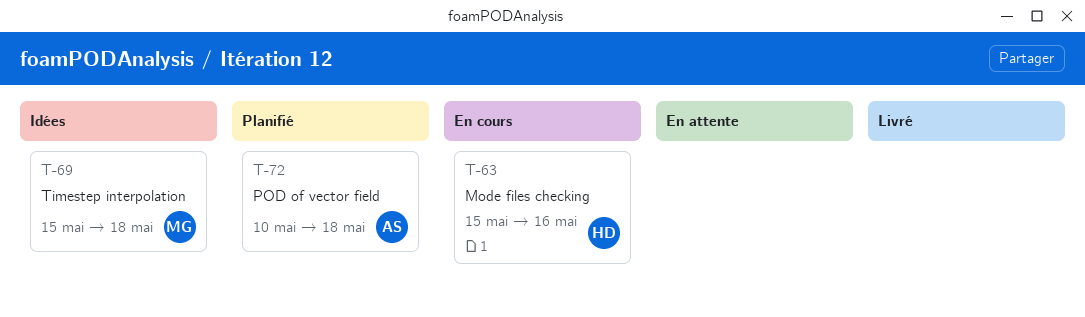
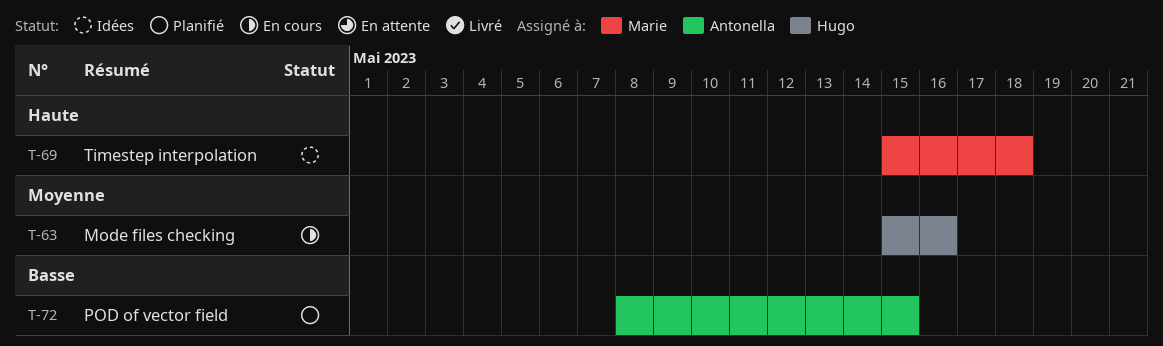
T-72, start: May 10 -> May 8
T-72, due: May 18 -> May 15

